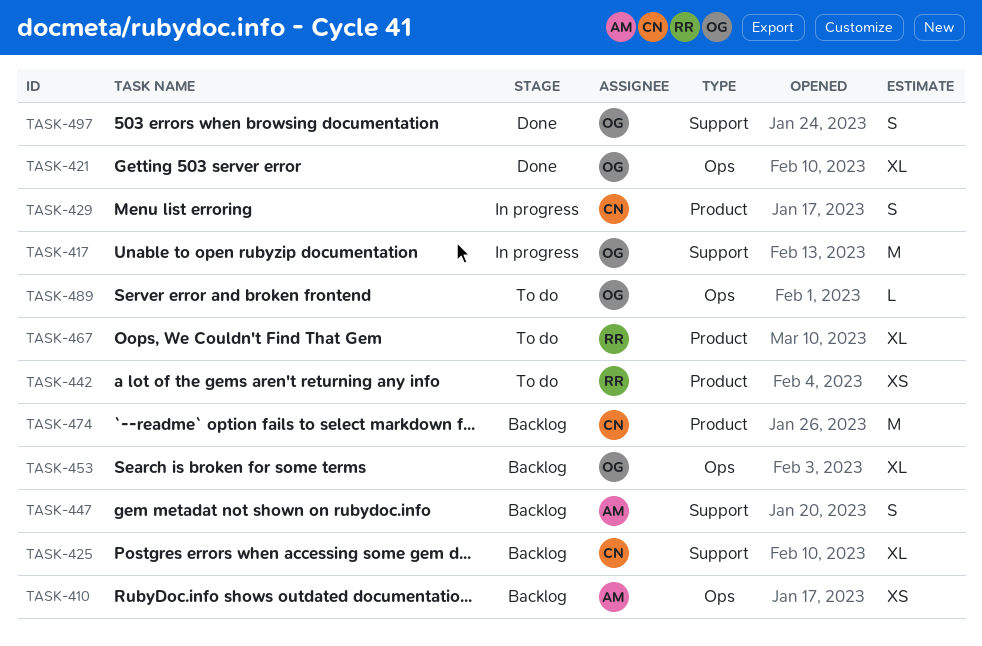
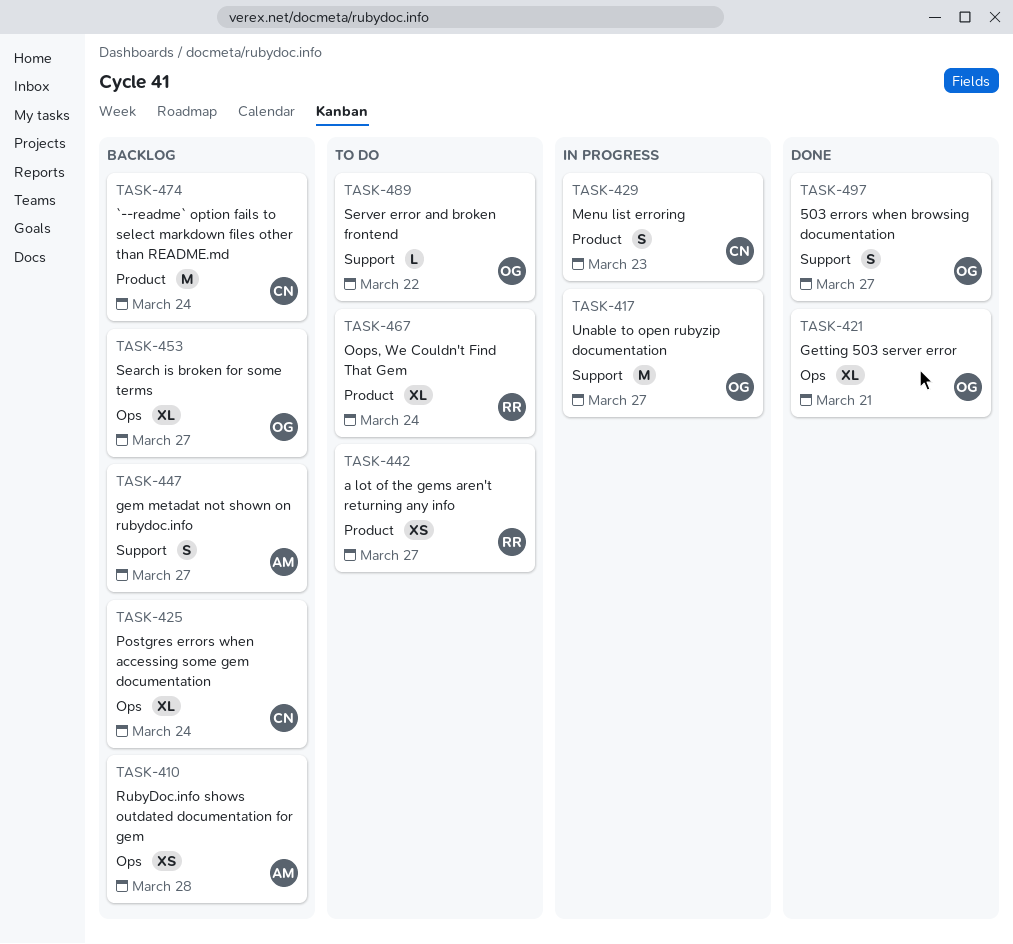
TASK-425, label: Support -> Ops
TASK-489, label: Ops -> Support

